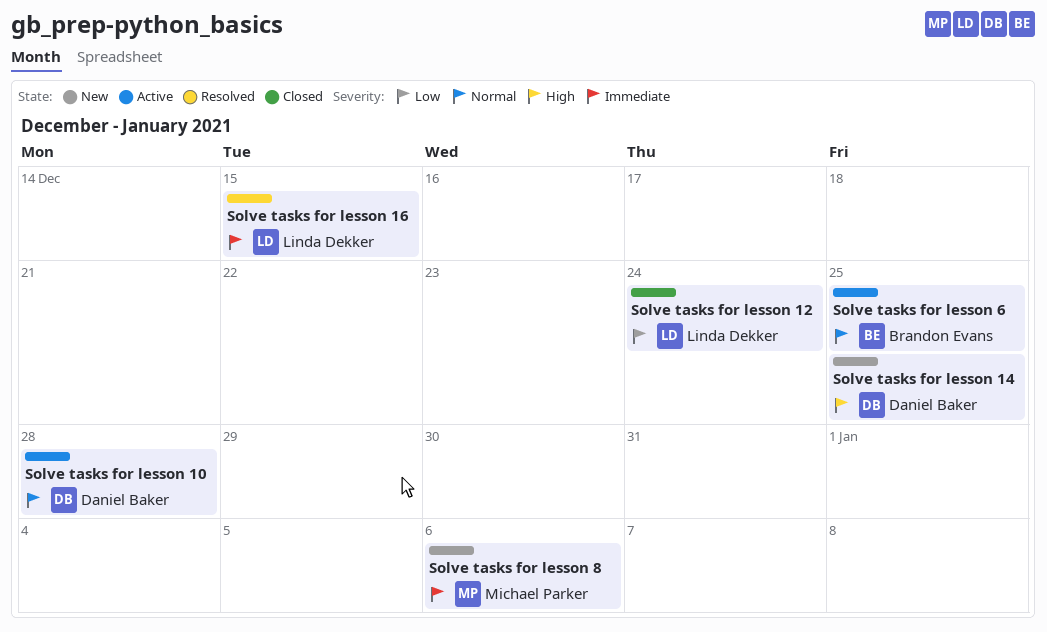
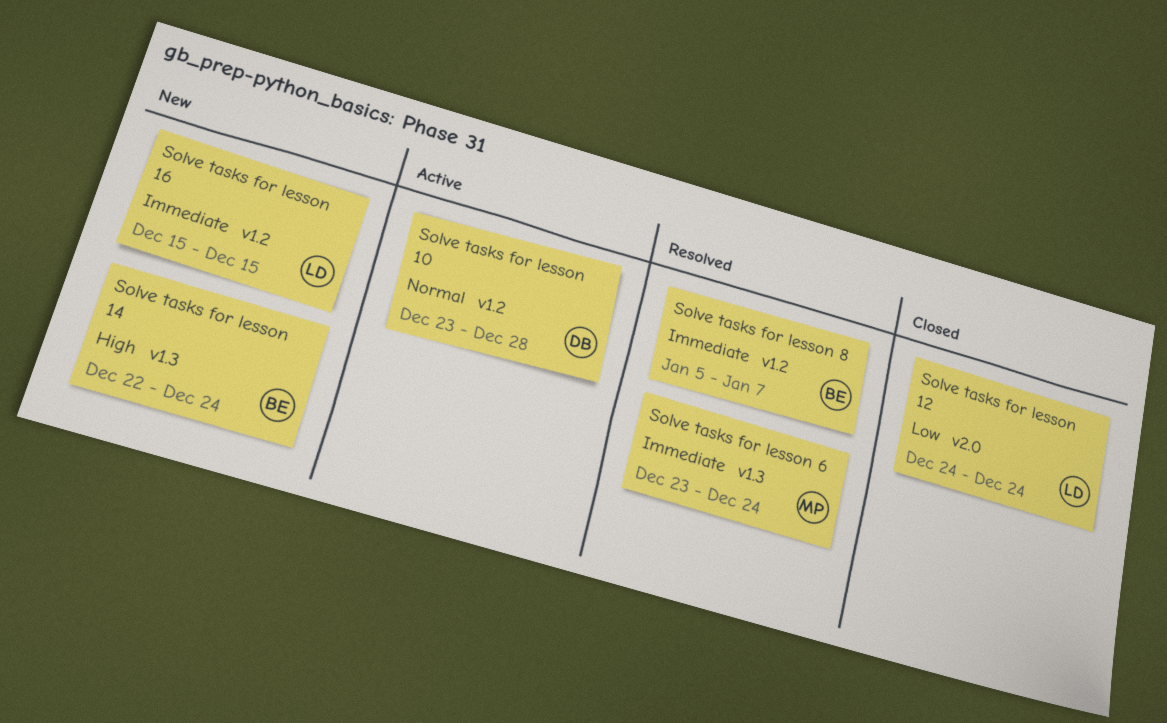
Solve tasks for lesson 14, owner: Daniel Baker -> Brandon Evans
Solve tasks for lesson 14, due: Dec 25 -> Dec 24
Solve tasks for lesson 16, status: Resolved -> New
Solve tasks for lesson 6, status: Active -> Resolved
Solve tasks for lesson 6, owner: Brandon Evans -> Michael Parker
Solve tasks for lesson 6, priority: Normal -> Immediate
Solve tasks for lesson 6, due: Dec 25 -> Dec 24
Solve tasks for lesson 8, status: New -> Resolved
Solve tasks for lesson 8, owner: Michael Parker -> Brandon Evans
Solve tasks for lesson 8, due: Jan 6 -> Jan 7

